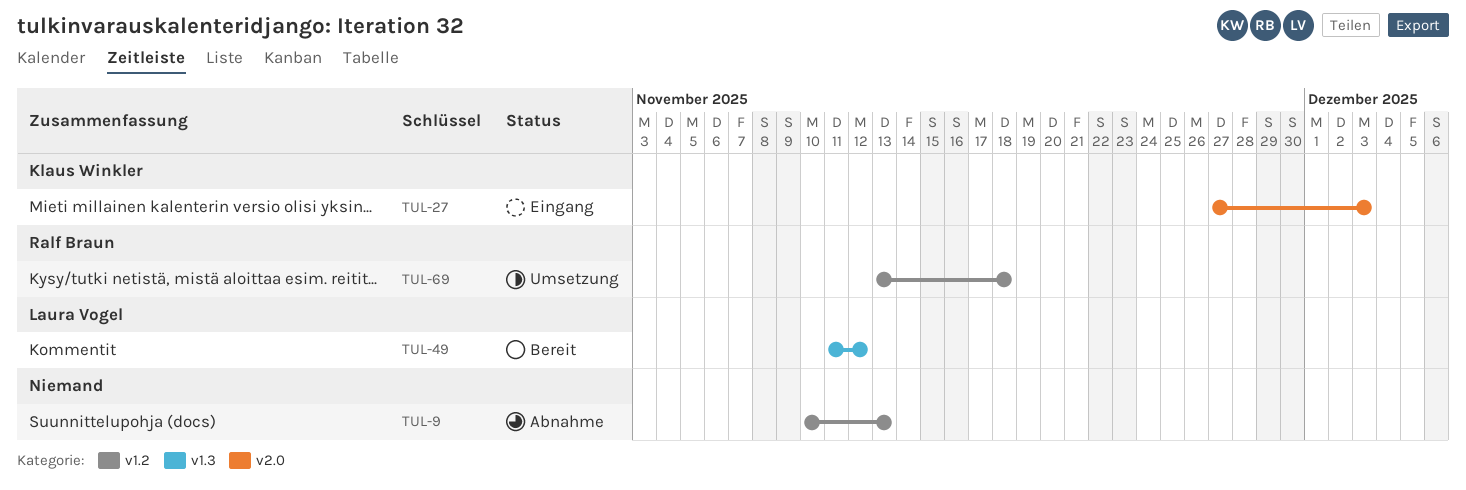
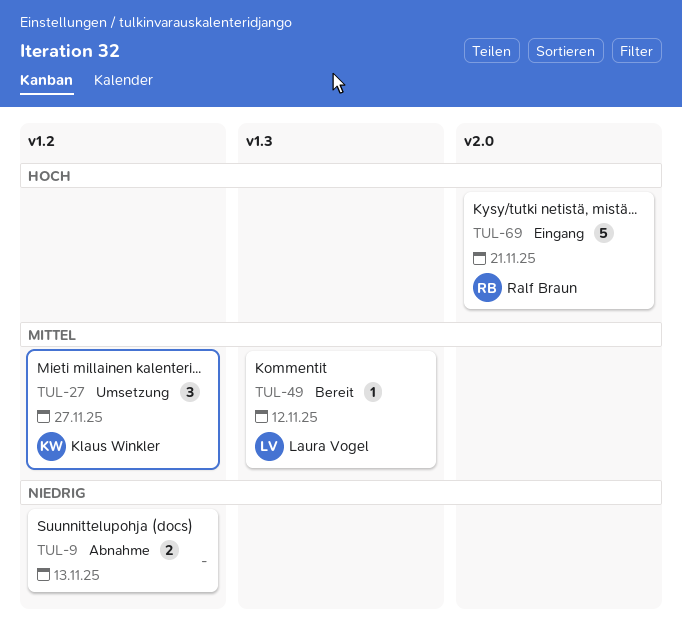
TUL-27, status: Eingang -> Umsetzung
TUL-27, label: v2.0 -> v1.2
TUL-27, due: Dec 3 -> Nov 27
TUL-69, status: Umsetzung -> Eingang
TUL-69, label: v1.2 -> v2.0
TUL-69, due: Nov 18 -> Nov 21

